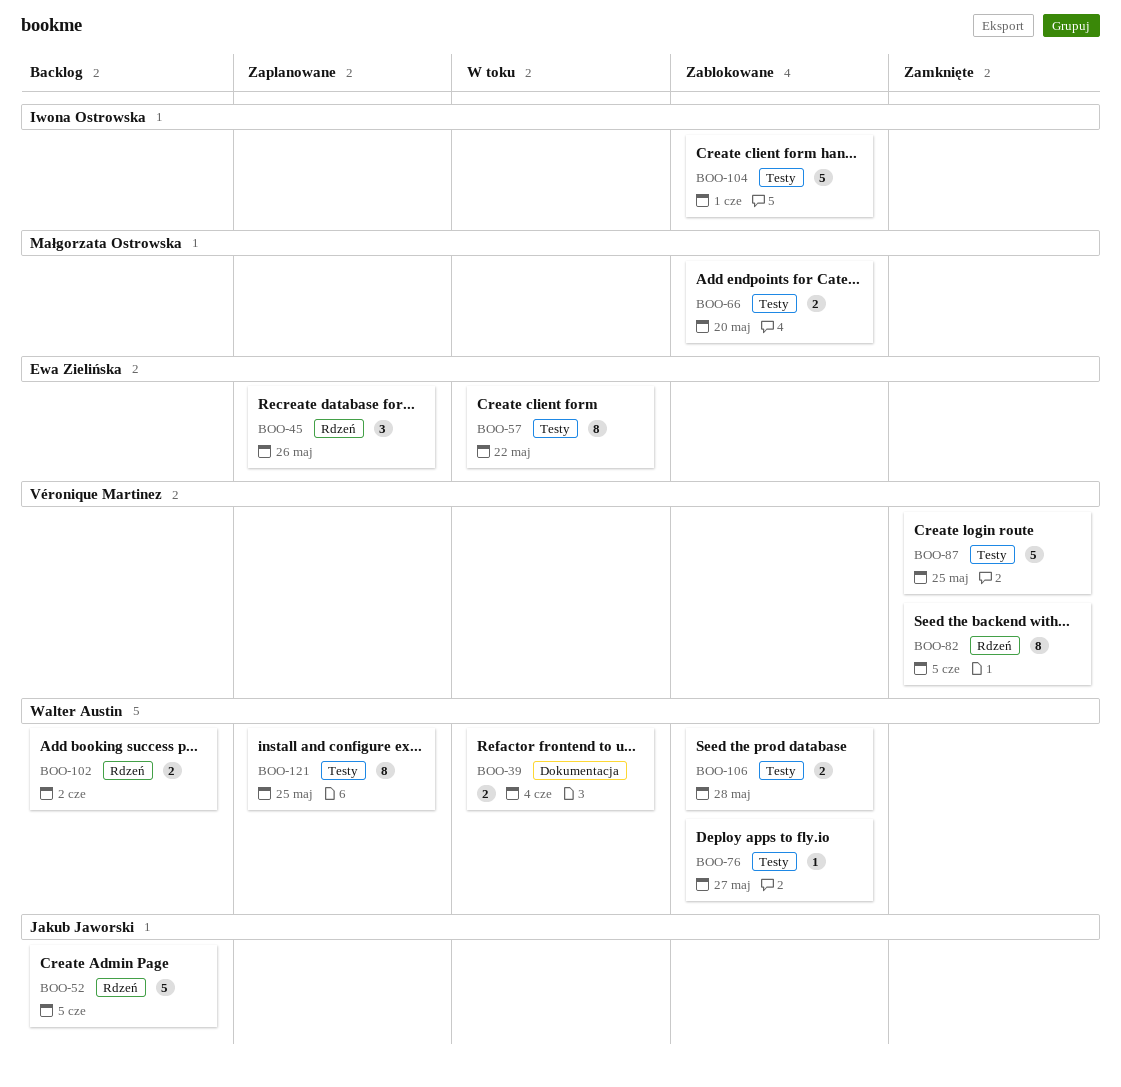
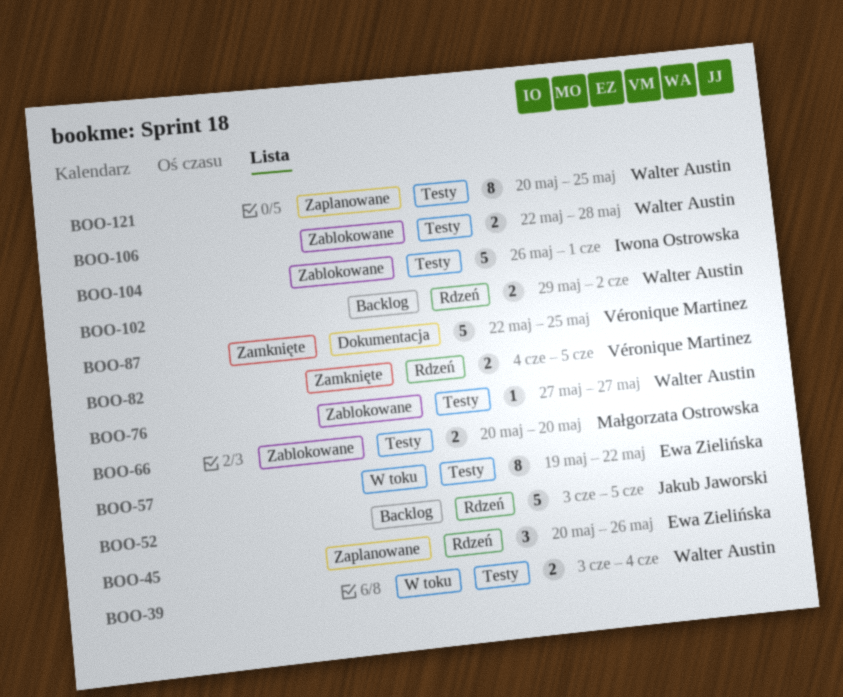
BOO-39, label: Dokumentacja -> Testy
BOO-82, estimate: 8 -> 2
BOO-87, label: Testy -> Dokumentacja

